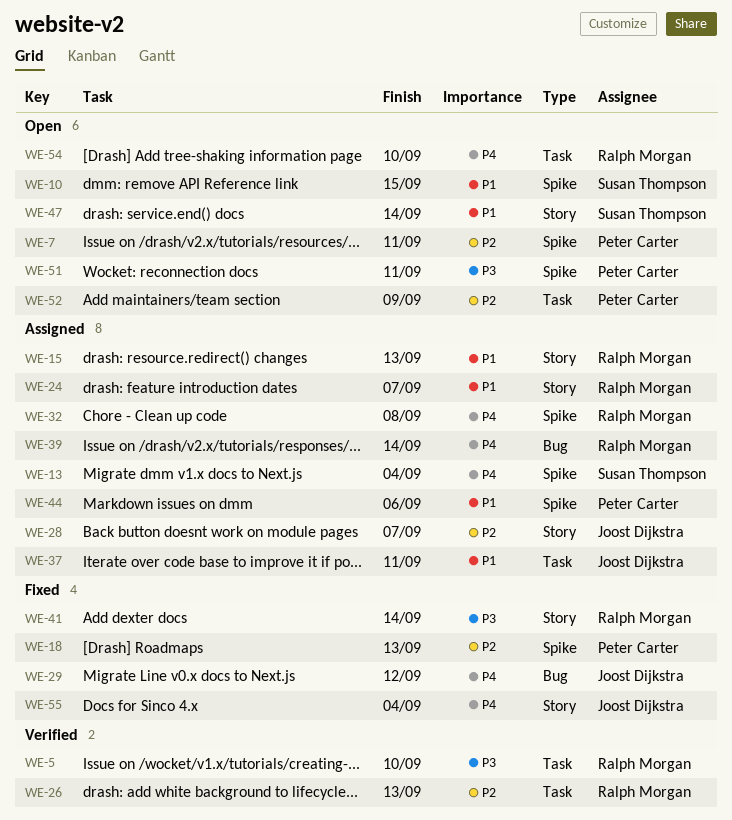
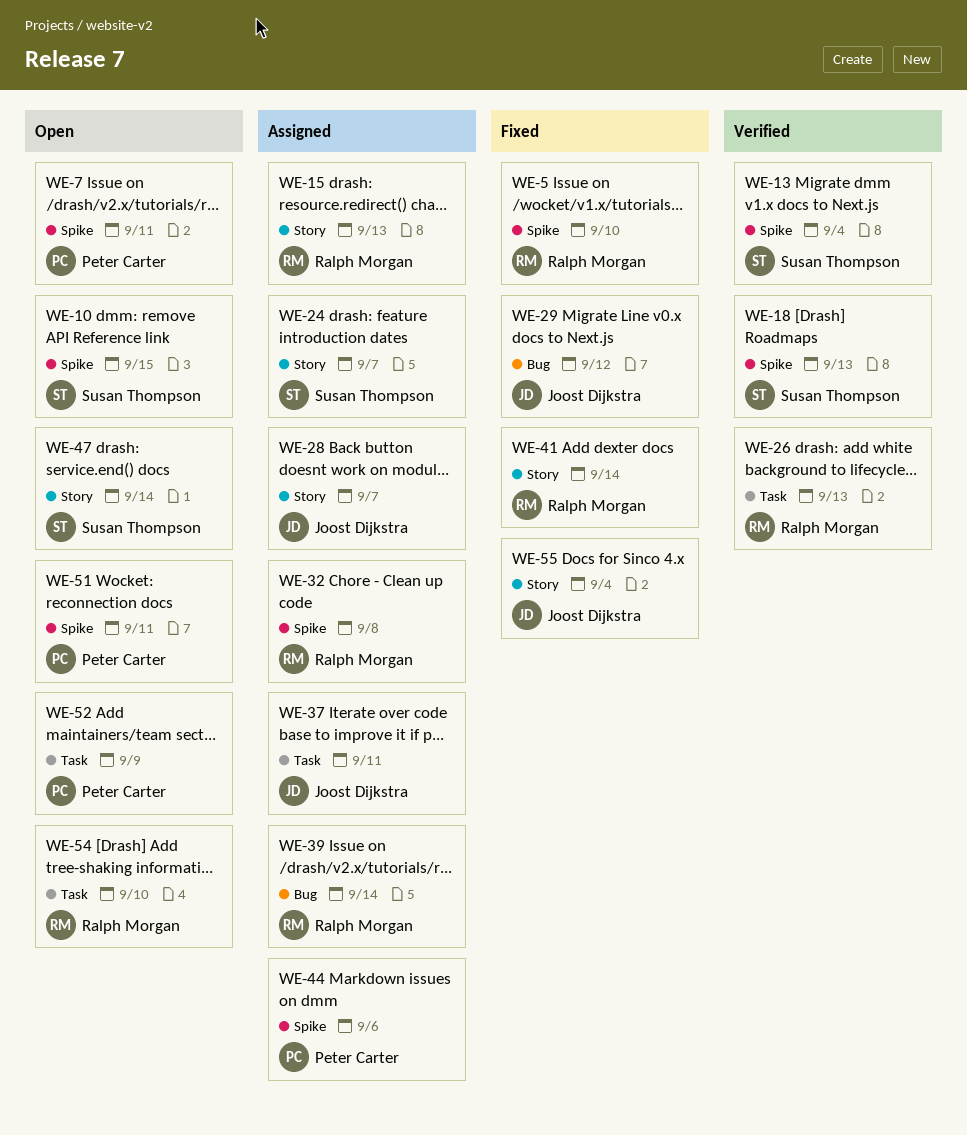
WE-5, status: Verified -> Fixed
WE-5, label: Task -> Spike
WE-13, status: Assigned -> Verified
WE-18, status: Fixed -> Verified
WE-18, owner: Peter Carter -> Susan Thompson
WE-24, owner: Ralph Morgan -> Susan Thompson

